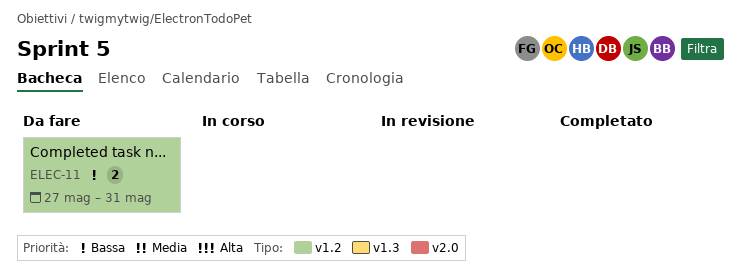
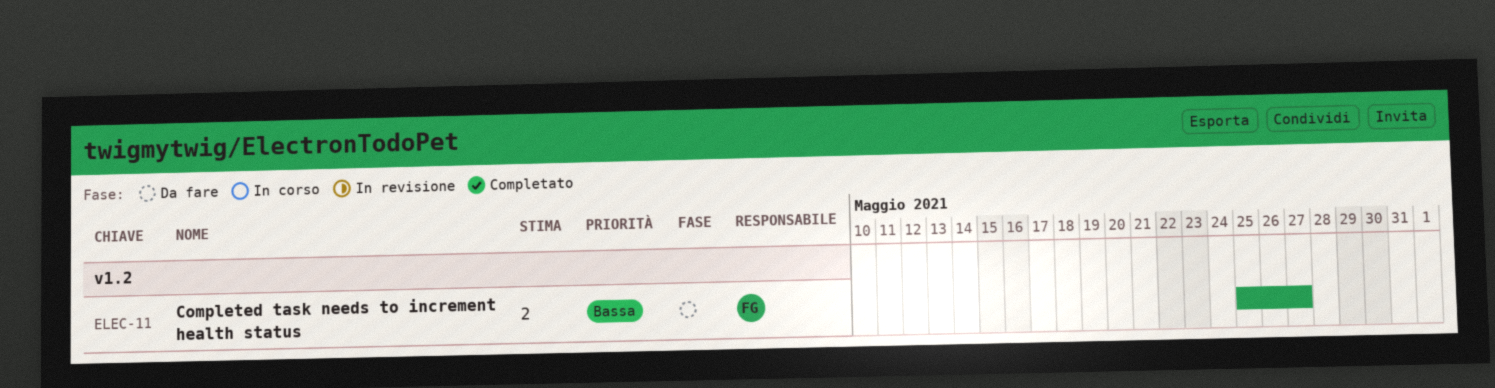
ELEC-11, start: May 27 -> May 25
ELEC-11, due: May 31 -> May 27

